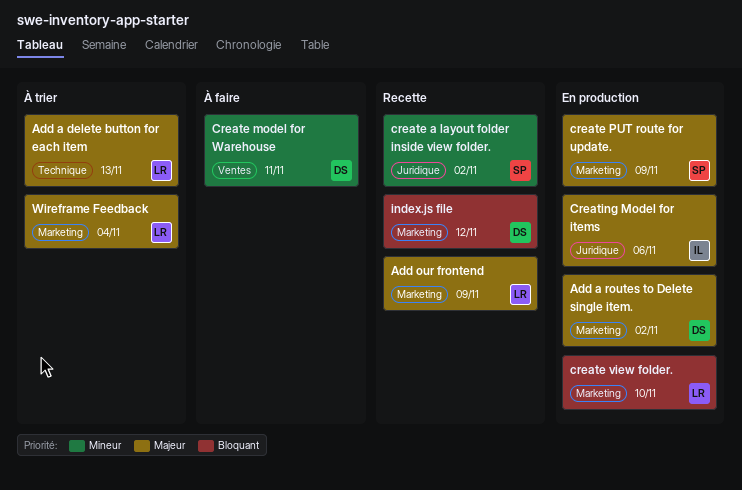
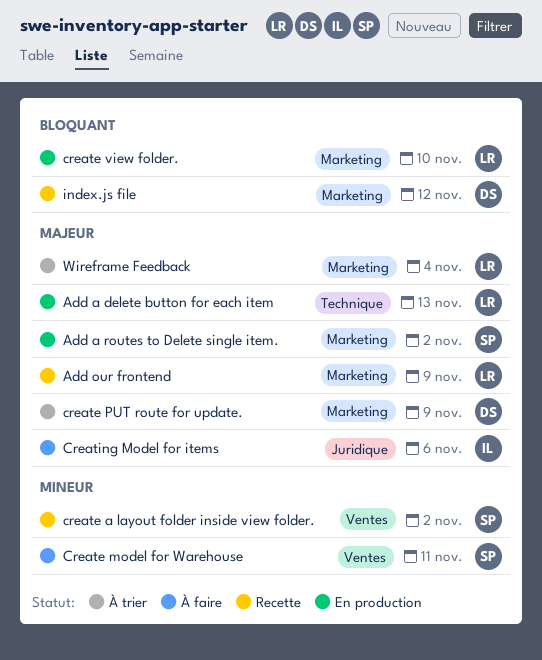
Add a delete button for each item, status: À trier -> En production
Add a routes to Delete single item., owner: DS -> SP
create a layout folder inside view folder., label: Juridique -> Ventes
Create model for Warehouse, owner: DS -> SP
create PUT route for update., status: En production -> À trier
create PUT route for update., owner: SP -> DS
Creating Model for items, status: En production -> À faire

